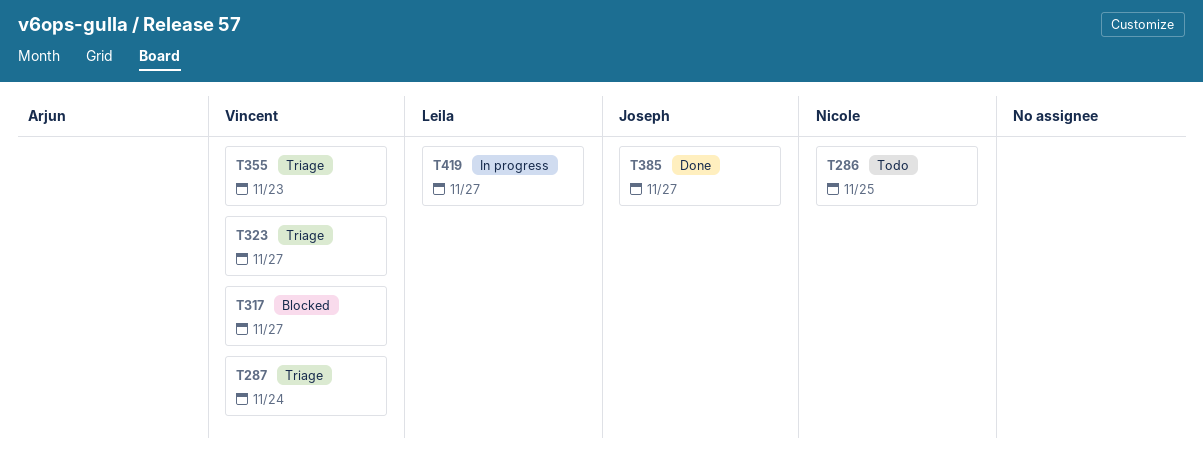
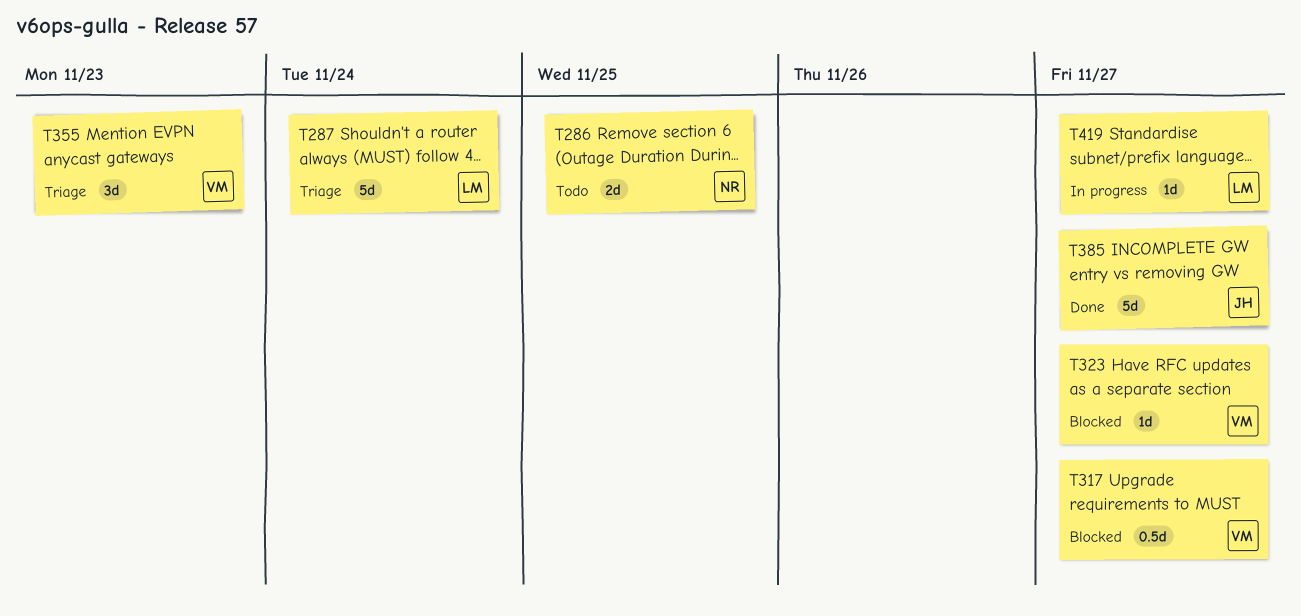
T287, owner: Vincent -> Leila
T323, status: Triage -> Blocked

